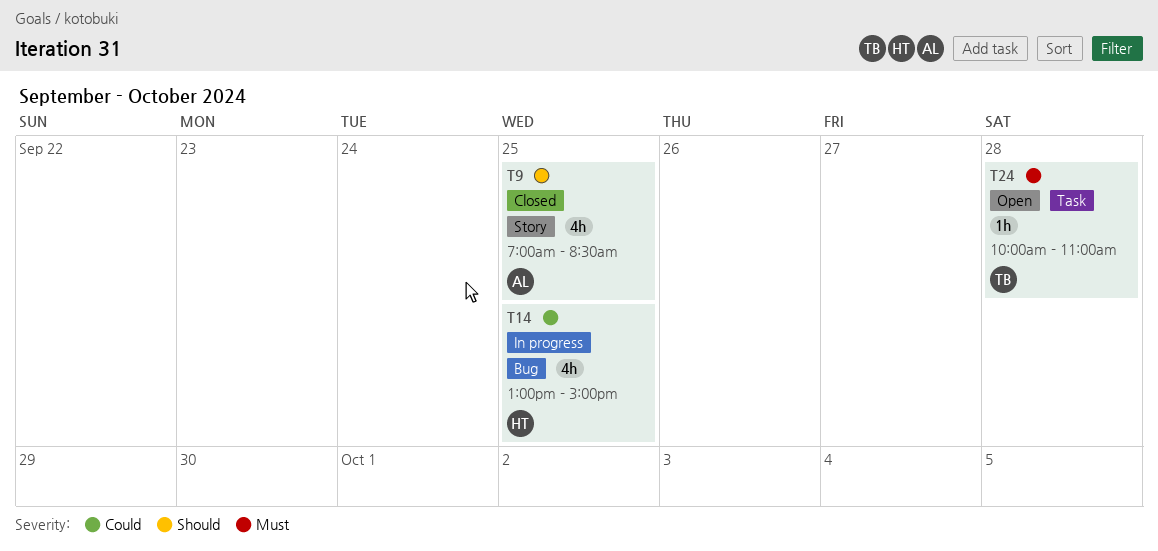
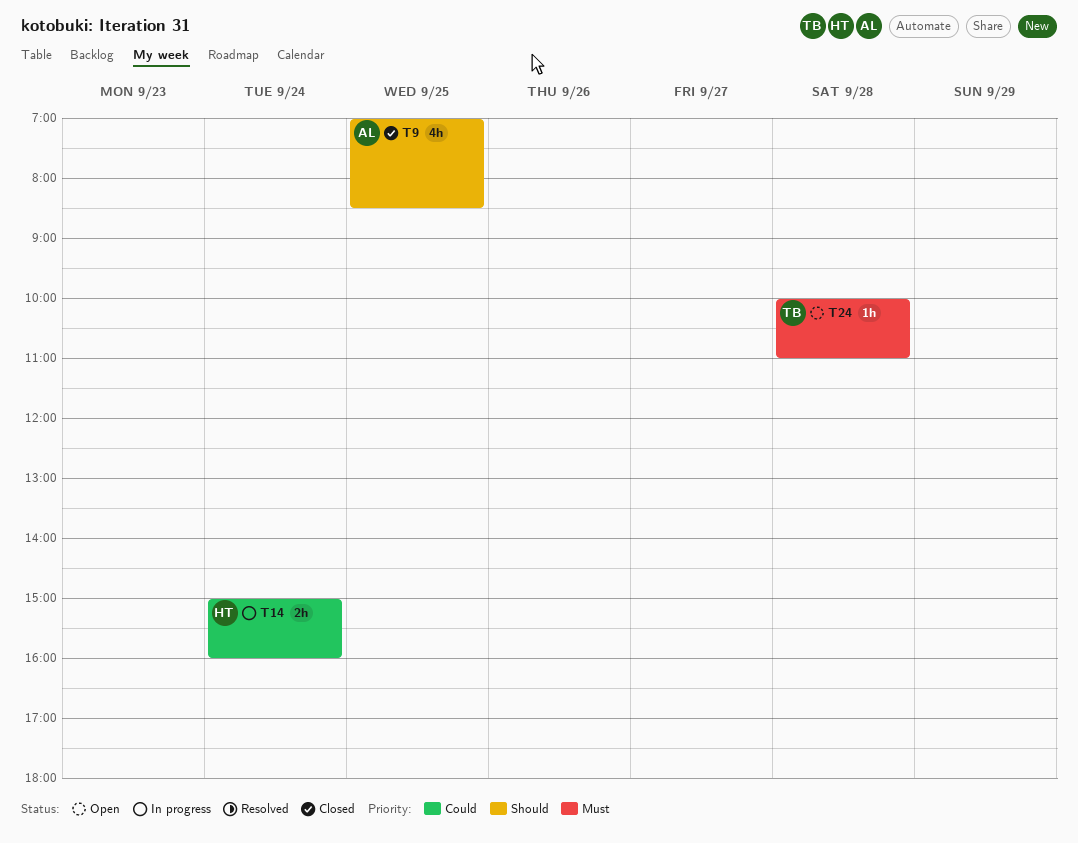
T14, estimate: 4h -> 2h
T14, day: Sep 25 -> Sep 24
T14, begins: 13:00 -> 15:00
T14, ends: 15:00 -> 16:00

